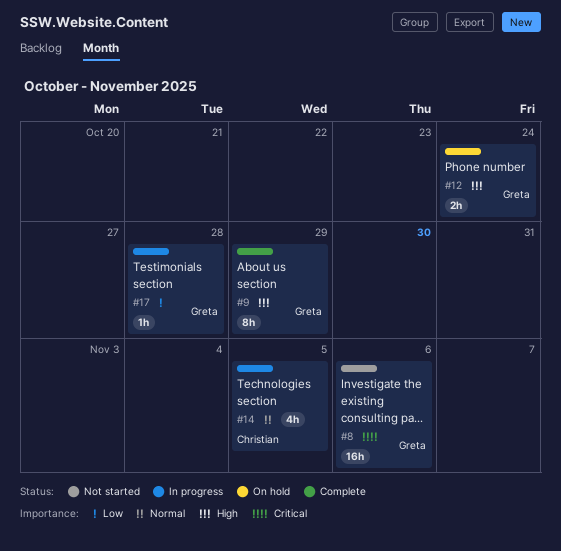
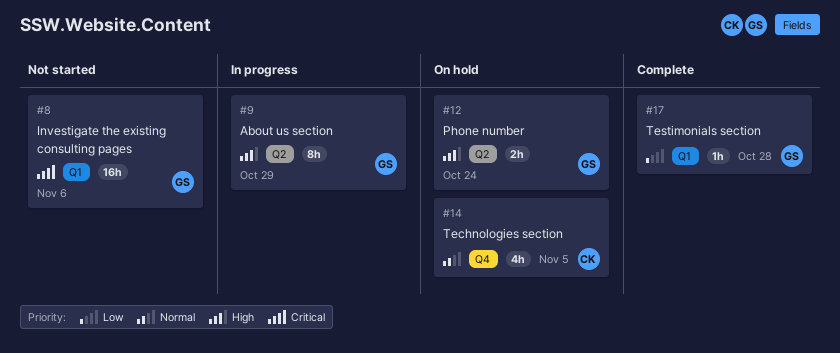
#9, status: Complete -> In progress
#14, status: In progress -> On hold
#17, status: In progress -> Complete

